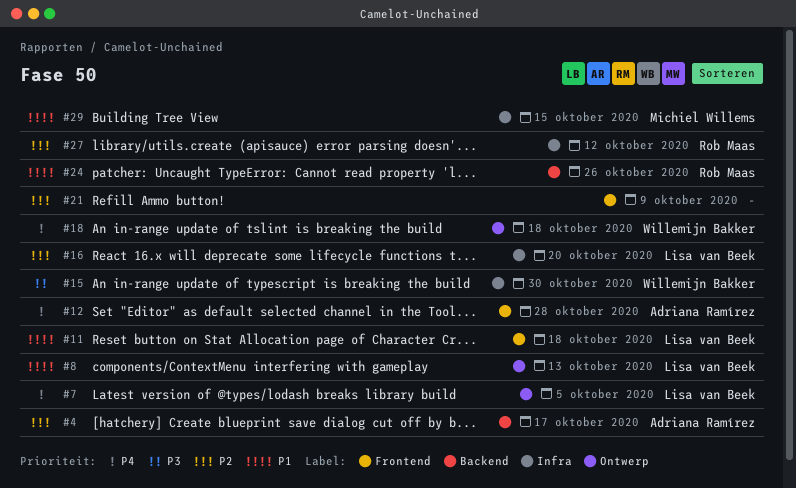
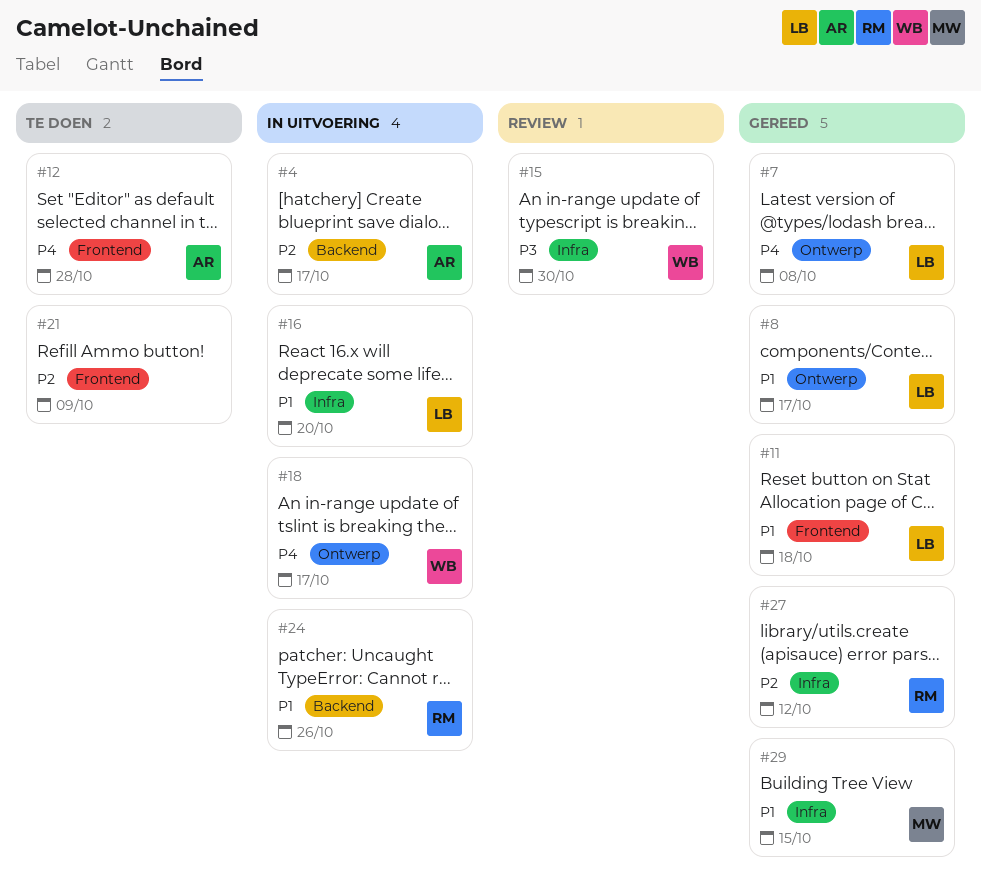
#7, due: Oct 5 -> Oct 8
#8, due: Oct 13 -> Oct 17
#16, priority: P2 -> P1
#18, due: Oct 18 -> Oct 17

